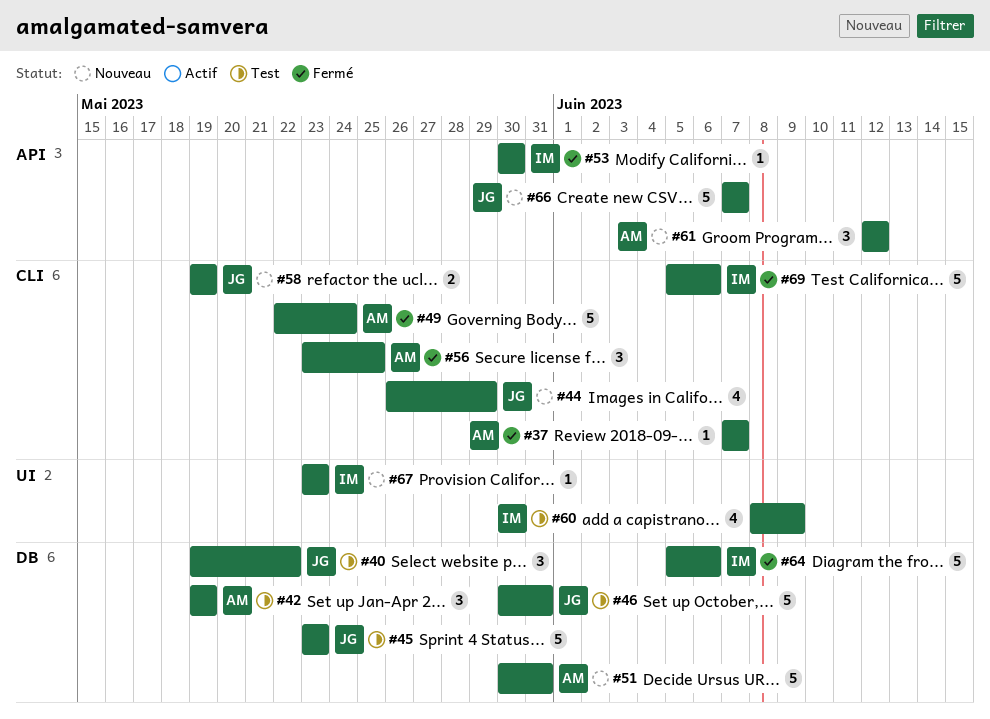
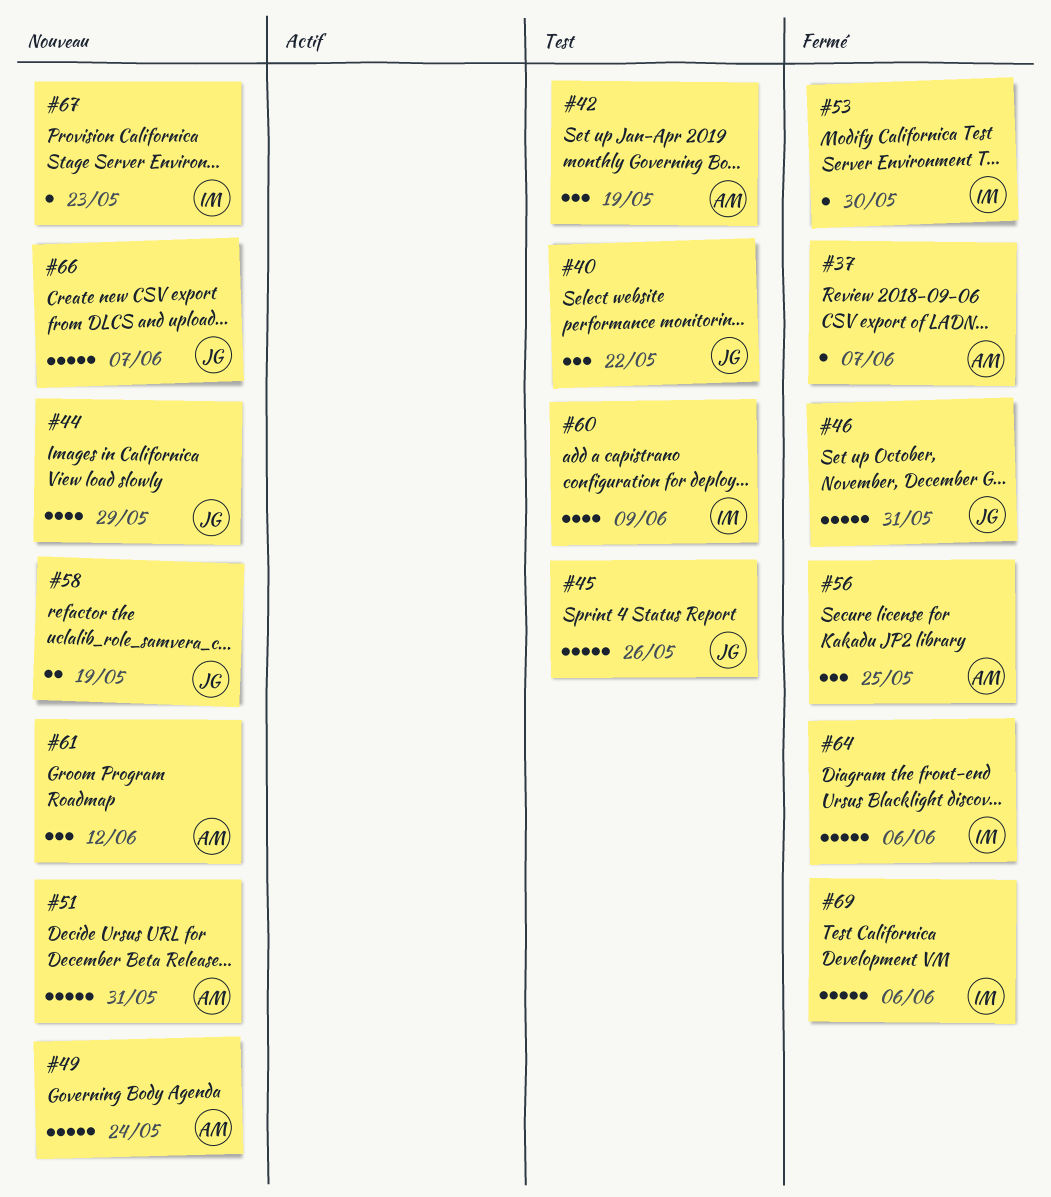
#45, due: May 23 -> May 26
#46, status: Test -> Fermé
#49, status: Fermé -> Nouveau

